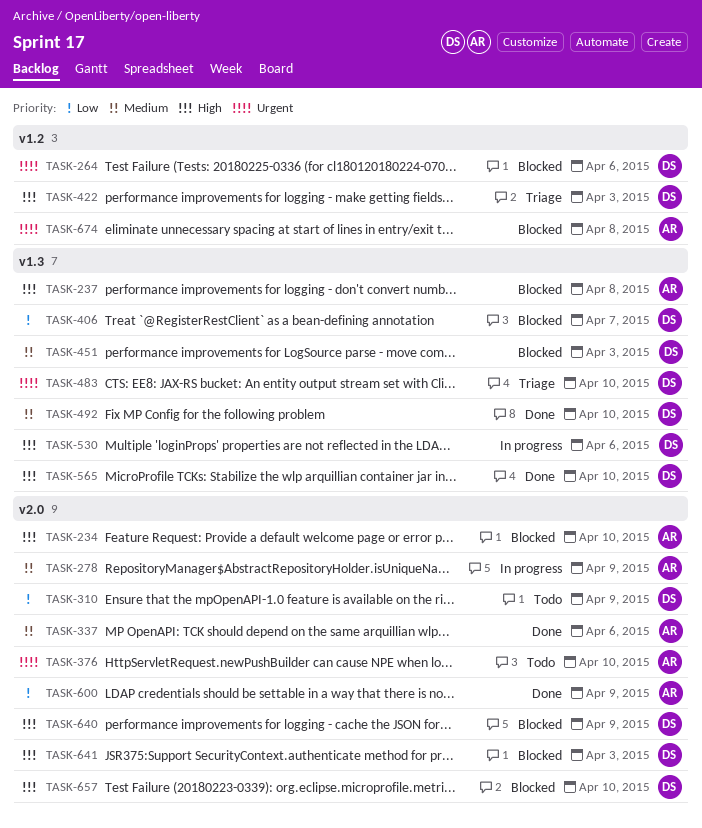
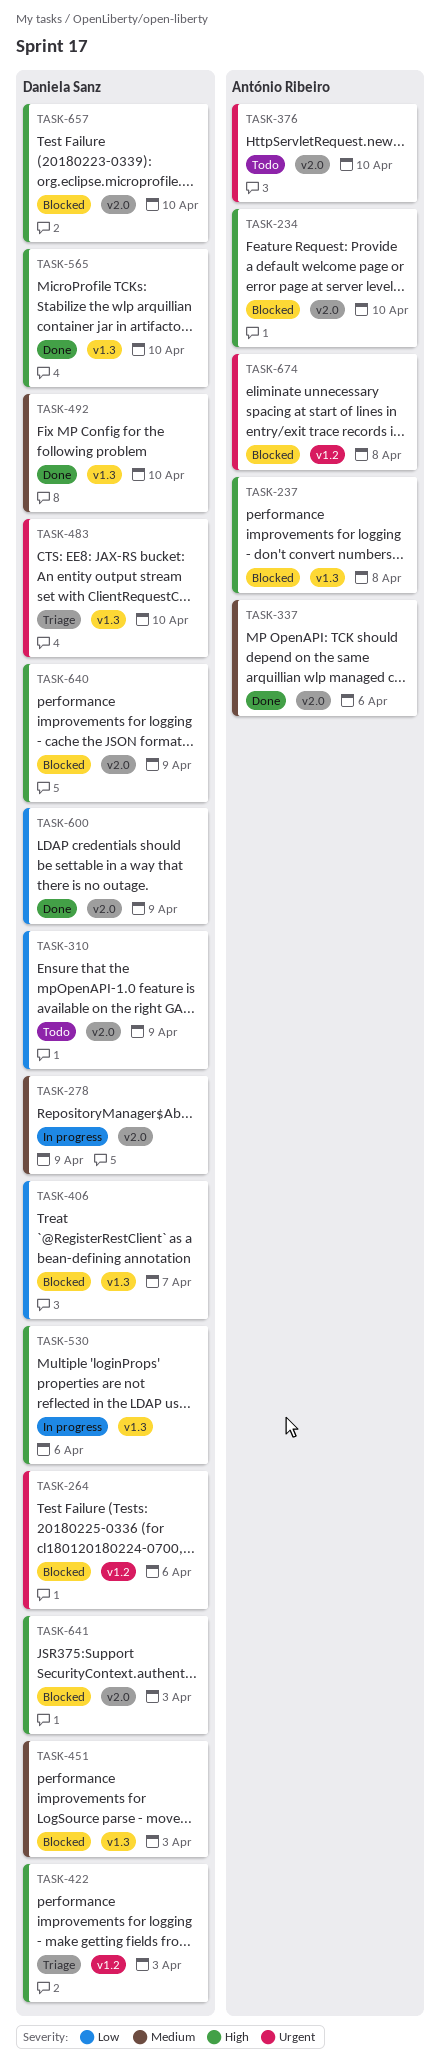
TASK-278, owner: António Ribeiro -> Daniela Sanz
TASK-600, owner: António Ribeiro -> Daniela Sanz

